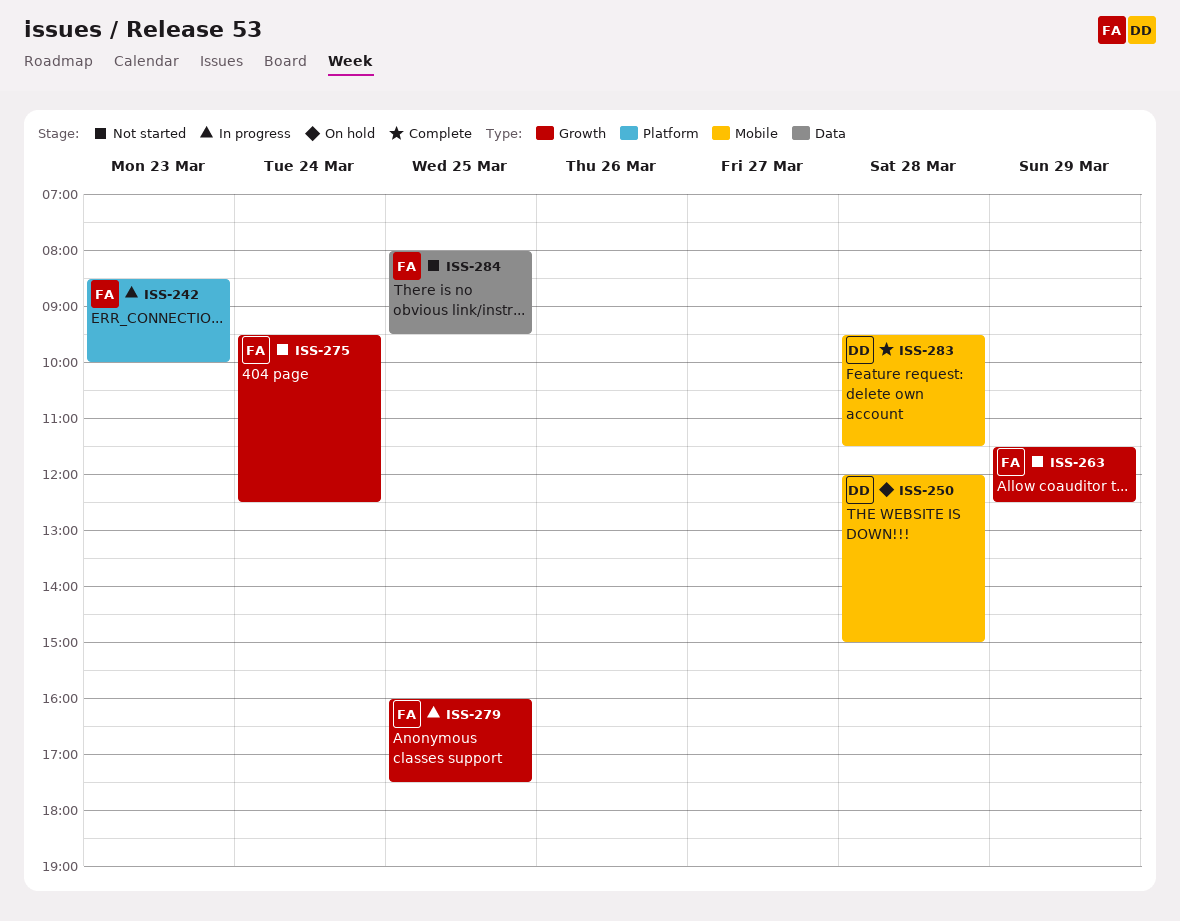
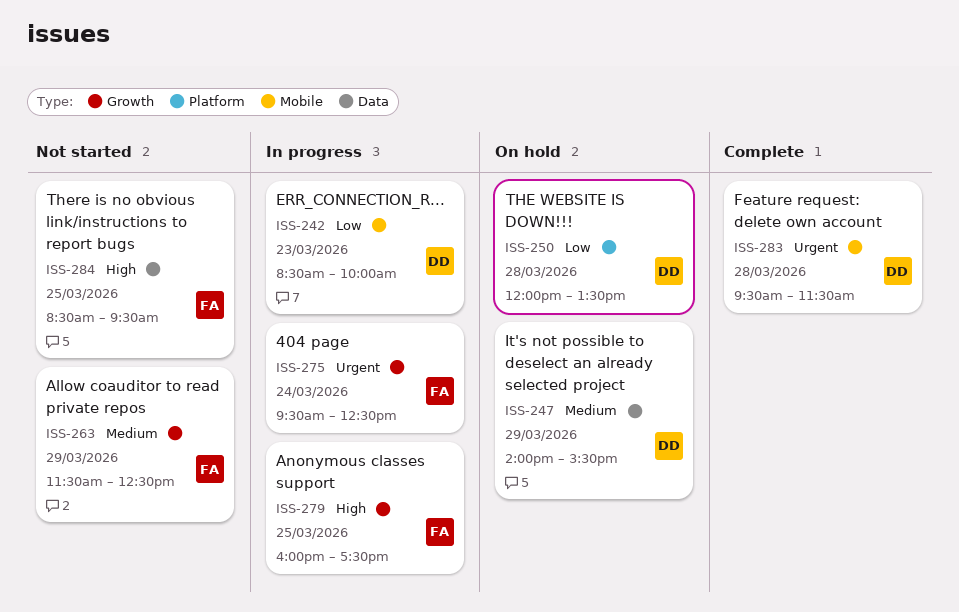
ISS-242, owner: FA -> DD
ISS-242, label: Platform -> Mobile
ISS-247: none -> present
ISS-250, label: Mobile -> Platform
ISS-250, ends: 15:00 -> 13:30
ISS-275, status: Not started -> In progress
ISS-284, begins: 08:00 -> 08:30

